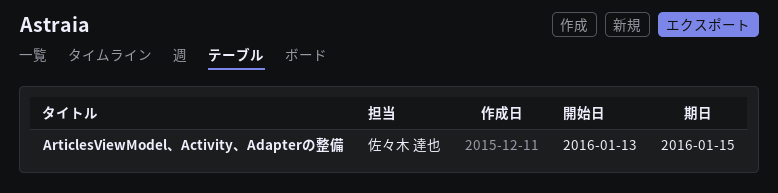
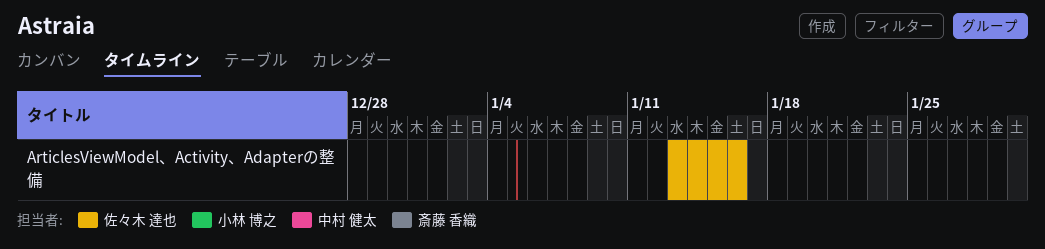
ArticlesViewModel、Activity、Adapterの整備, due: Jan 15 -> Jan 16

